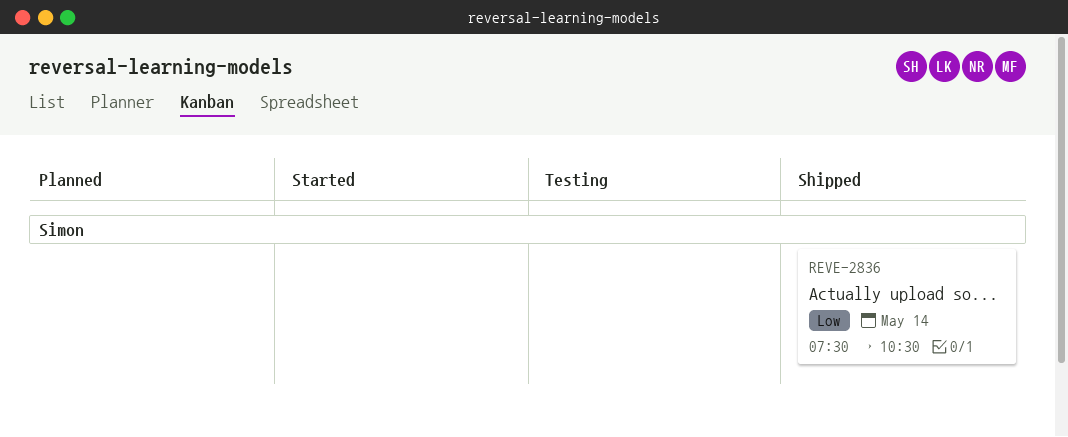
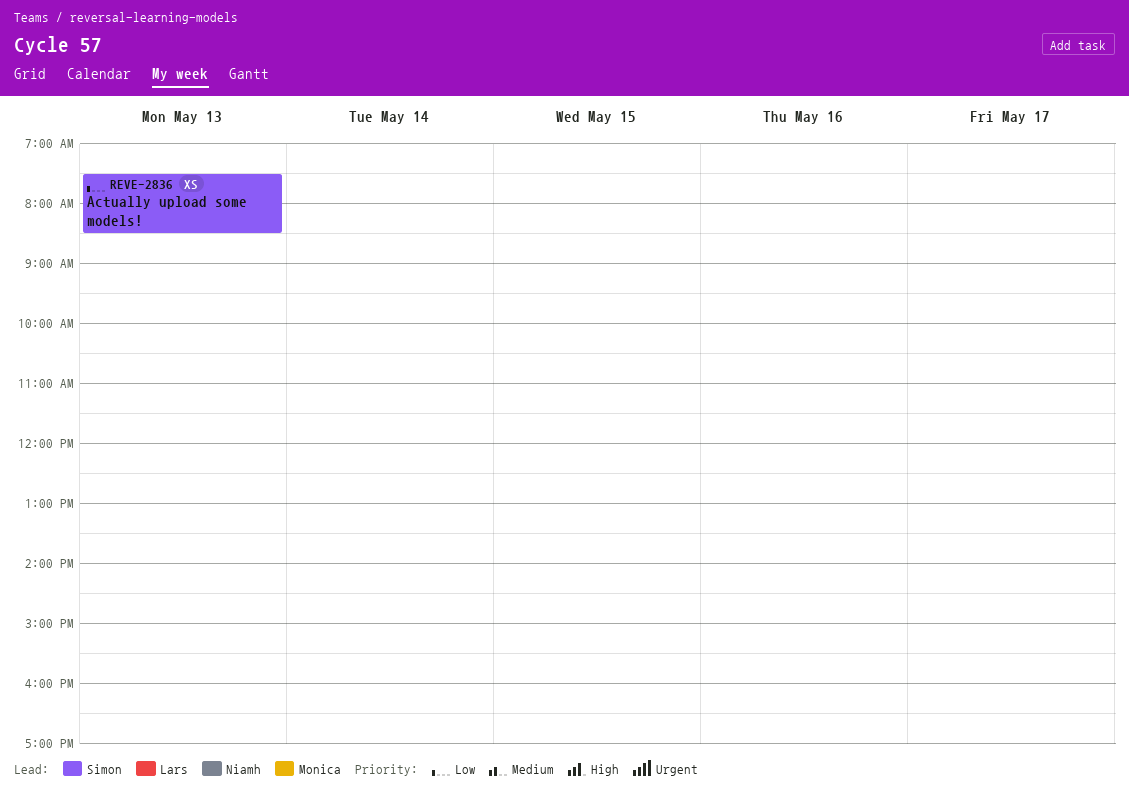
REVE-2836, day: May 14 -> May 13
REVE-2836, ends: 10:30 -> 08:30

